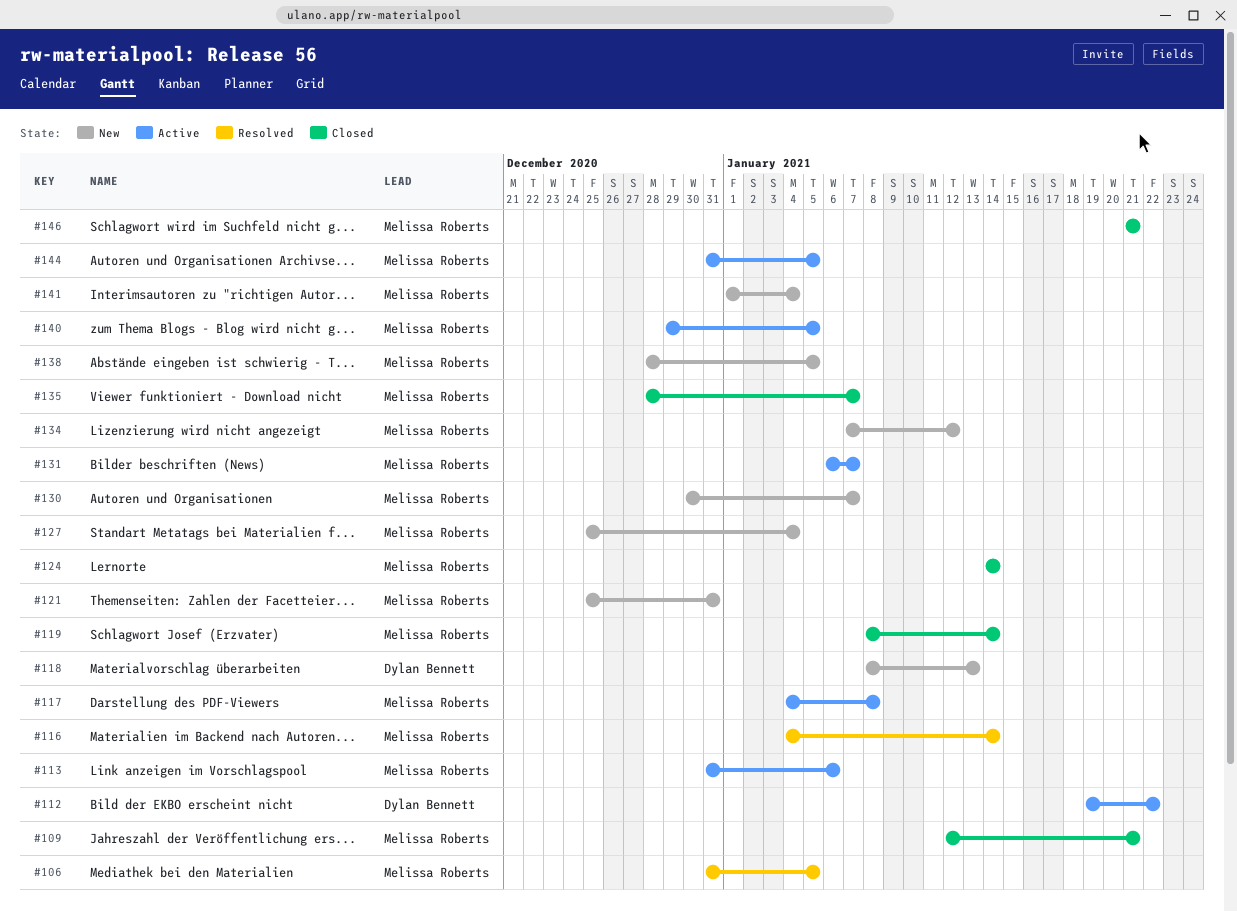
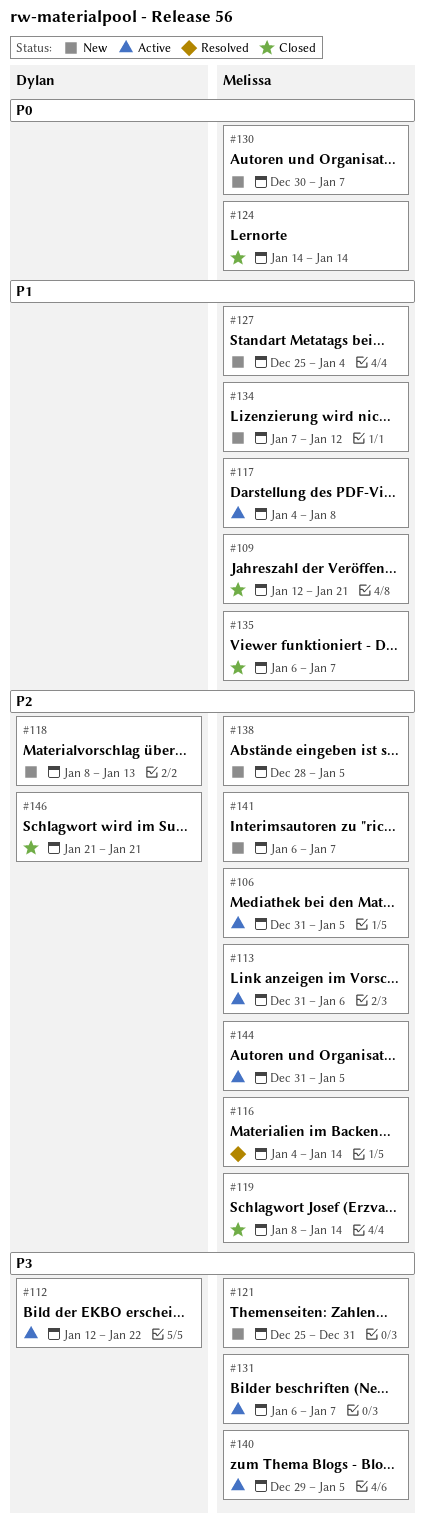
#106, status: Resolved -> Active
#112, start: Jan 19 -> Jan 12
#135, start: Dec 28 -> Jan 6
#141, start: Jan 1 -> Jan 6
#141, due: Jan 4 -> Jan 7
#146, owner: Melissa Roberts -> Dylan Bennett

